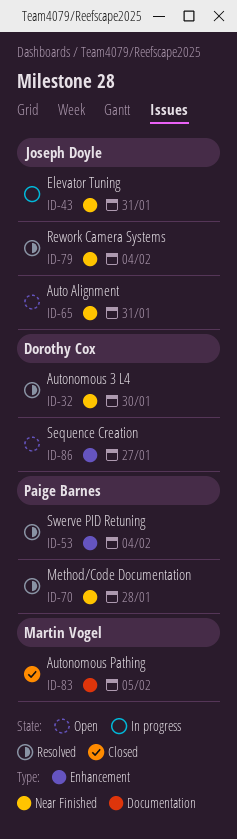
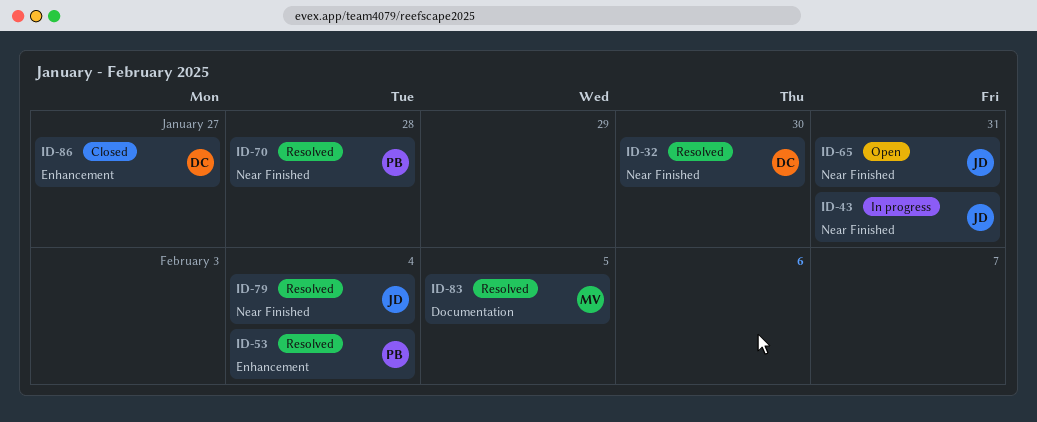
ID-83, status: Closed -> Resolved
ID-86, status: Open -> Closed

